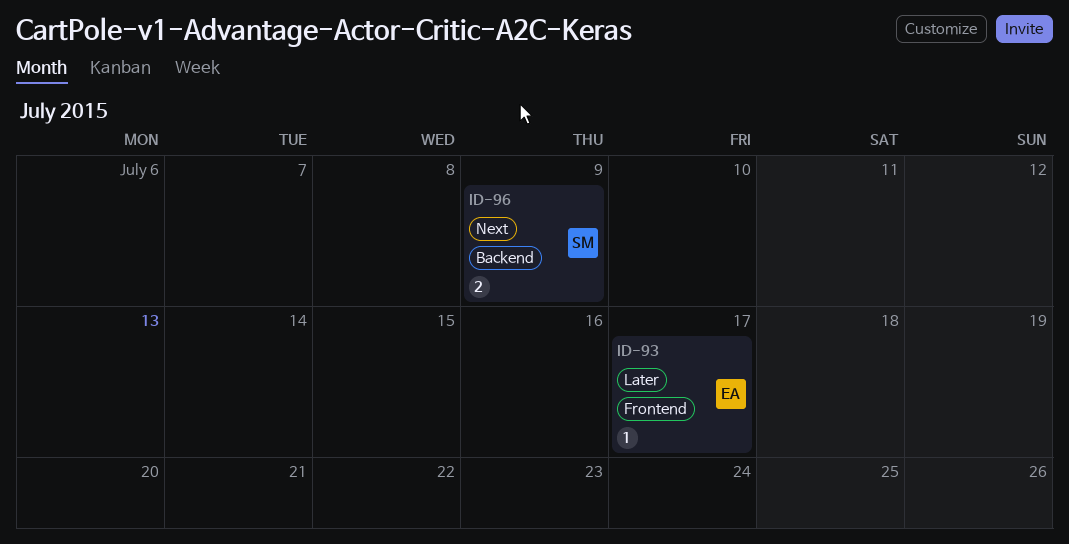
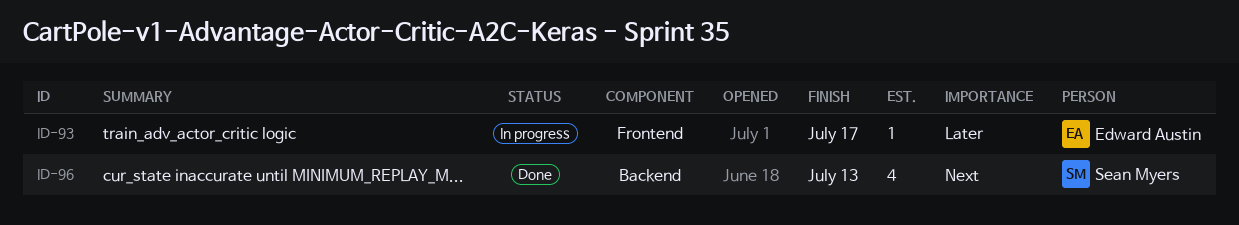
ID-96, estimate: 2 -> 4
ID-96, due: Jul 9 -> Jul 13

